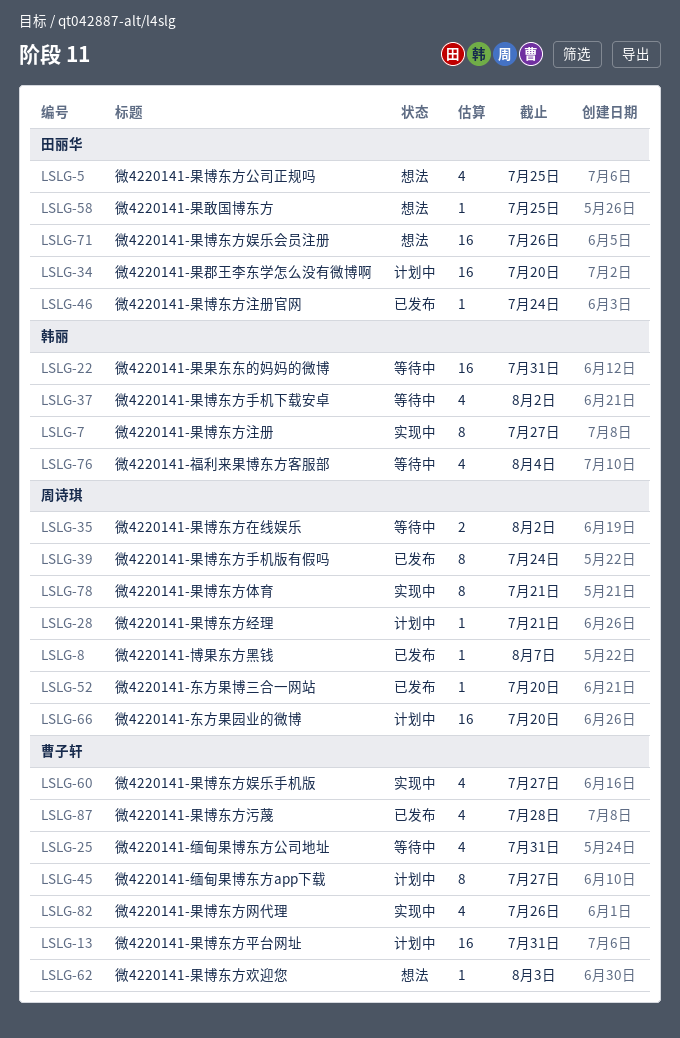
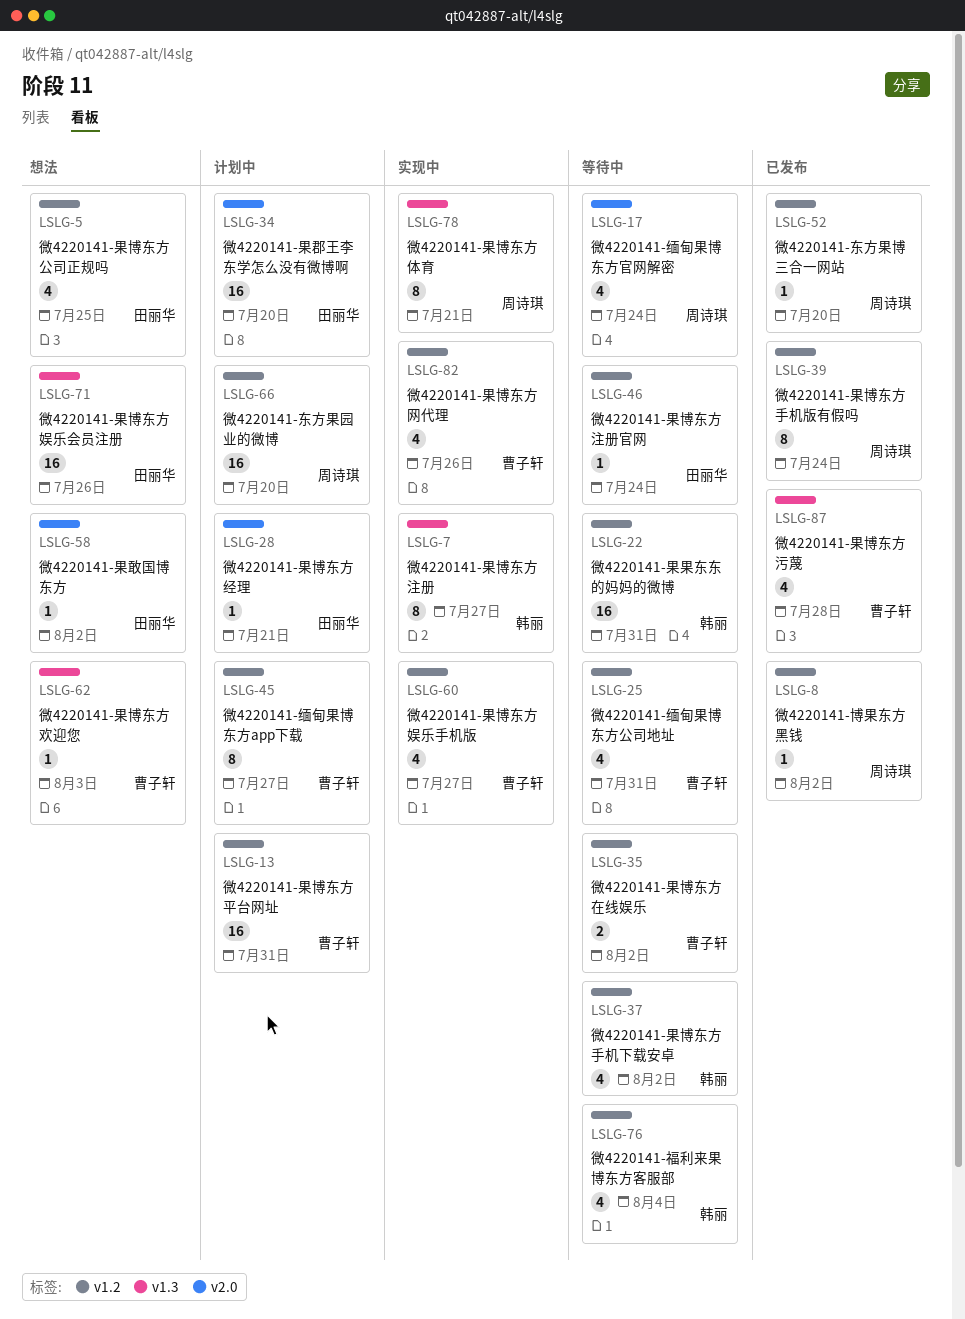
LSLG-8, due: Aug 7 -> Aug 2
LSLG-17: none -> present
LSLG-28, owner: 周诗琪 -> 田丽华
LSLG-35, owner: 周诗琪 -> 曹子轩
LSLG-46, status: 已发布 -> 等待中
LSLG-58, due: Jul 25 -> Aug 2

